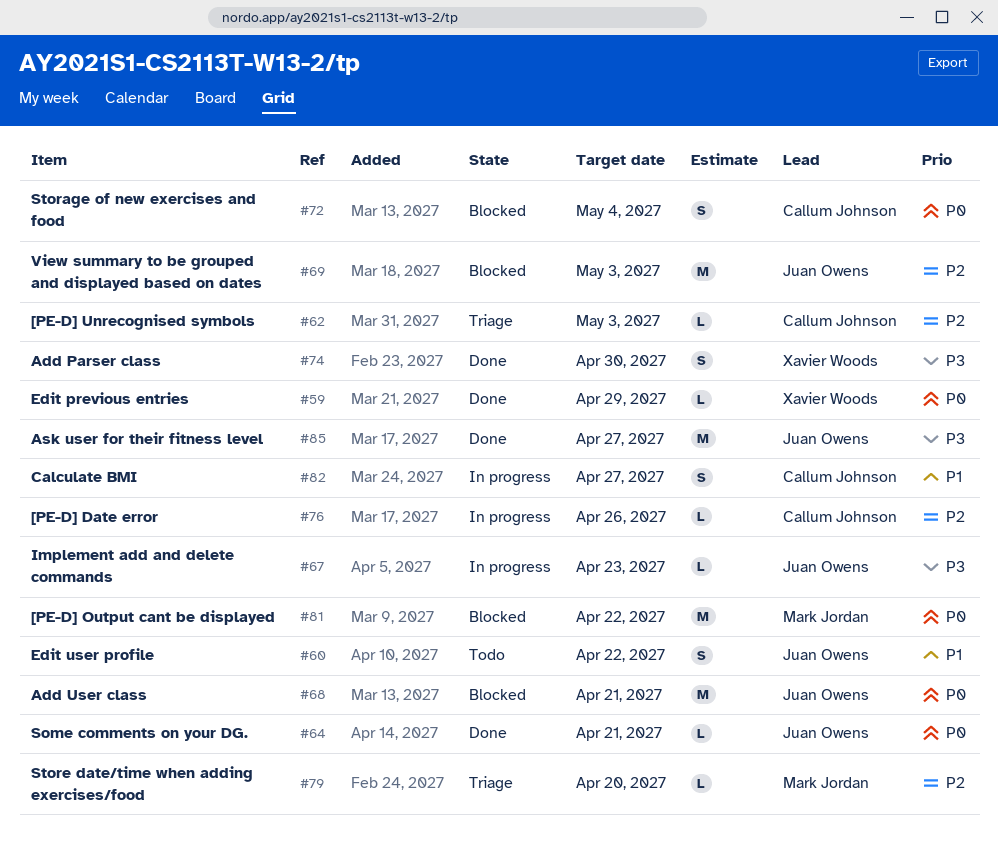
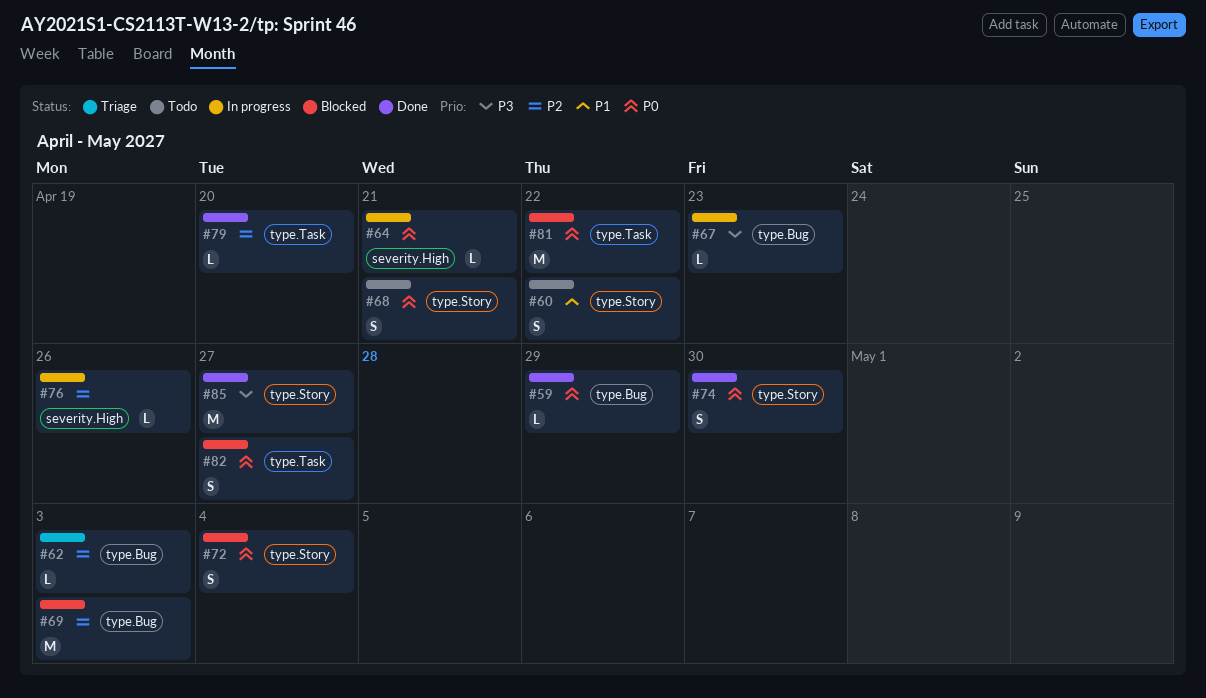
#64, status: Done -> In progress
#68, status: Blocked -> Todo
#68, estimate: M -> S
#74, priority: P3 -> P0
#79, status: Triage -> Done
#82, status: In progress -> Blocked
#82, priority: P1 -> P0

